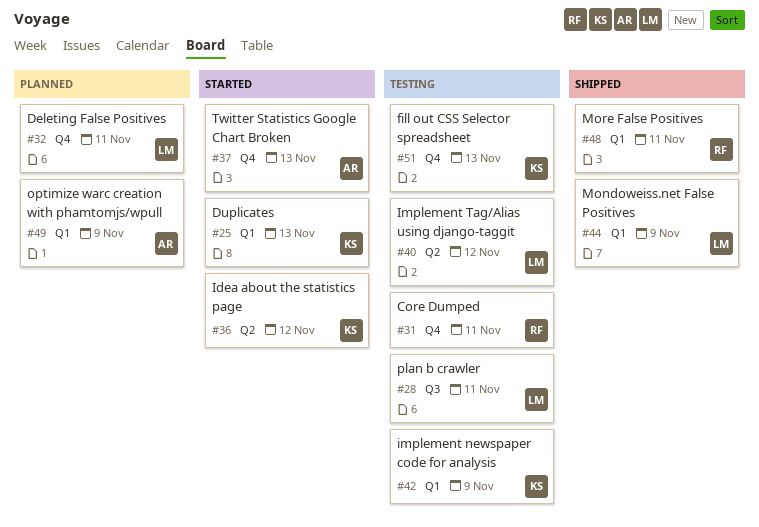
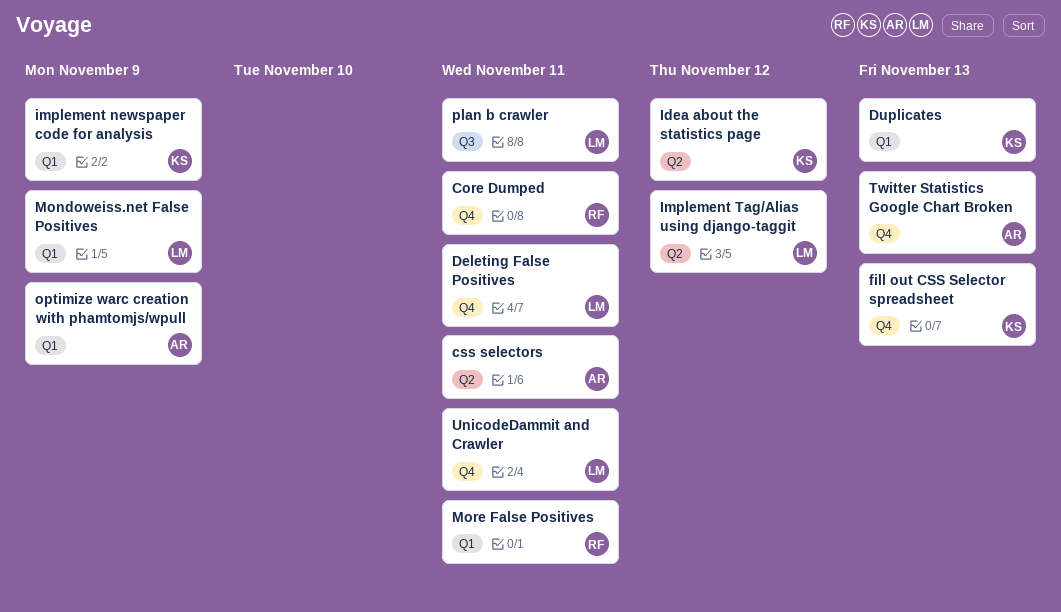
css selectors: none -> present
UnicodeDammit and Crawler: none -> present

